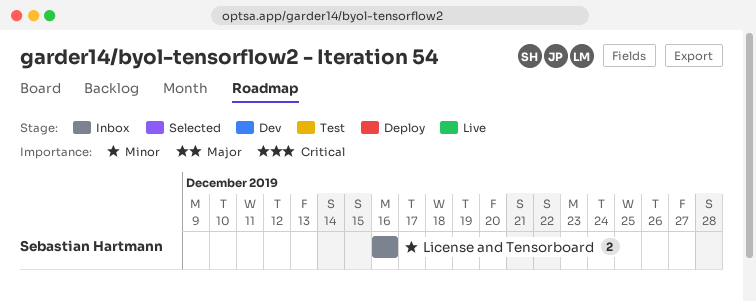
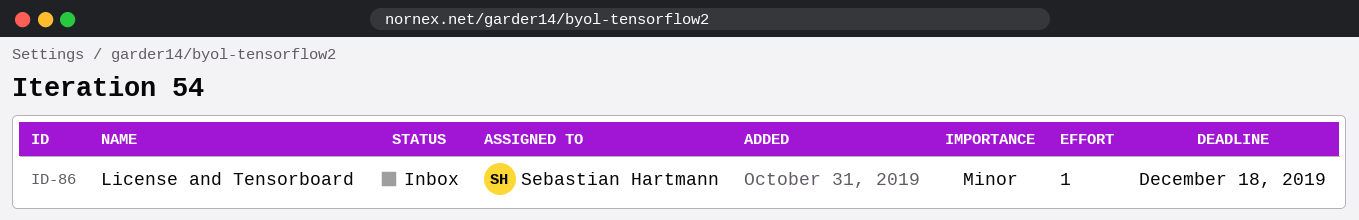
License and Tensorboard, estimate: 2 -> 1
License and Tensorboard, due: Dec 16 -> Dec 18

